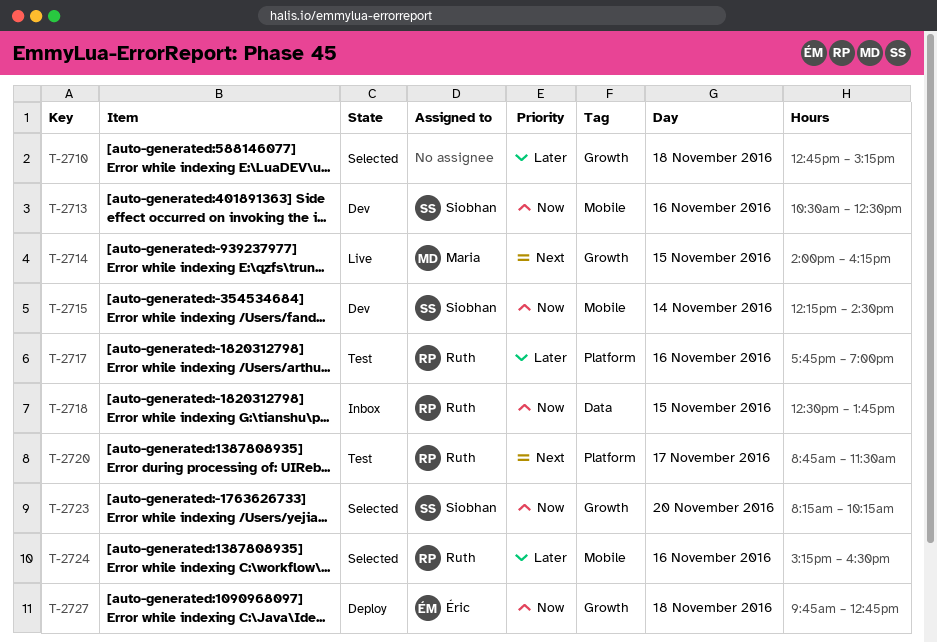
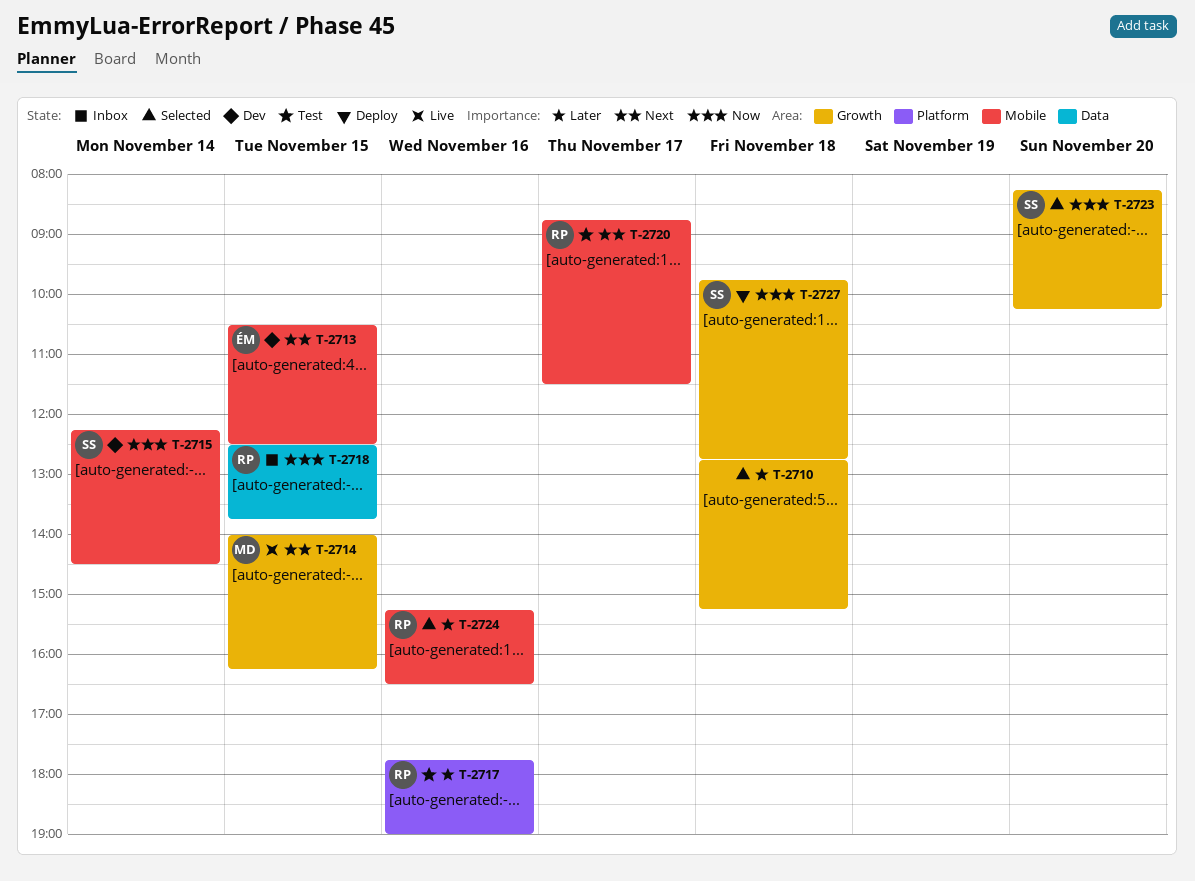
T-2713, owner: Siobhan -> Éric
T-2713, priority: Now -> Next
T-2713, day: Nov 16 -> Nov 15
T-2720, label: Platform -> Mobile
T-2727, owner: Éric -> Siobhan

